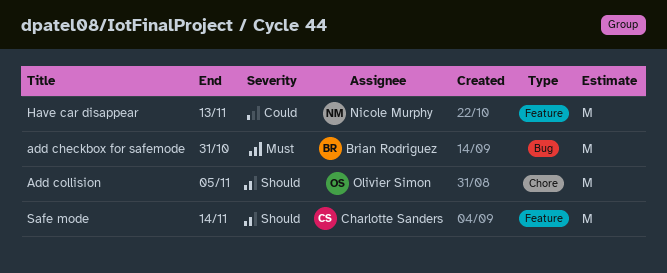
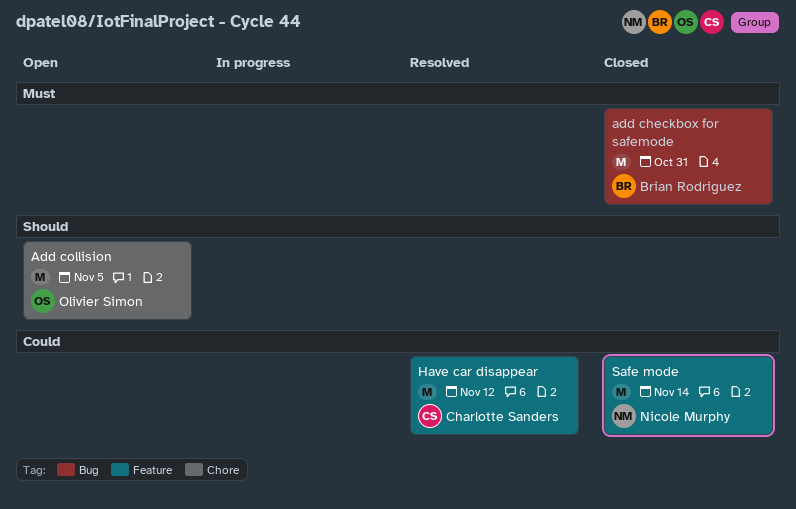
Have car disappear, owner: Nicole Murphy -> Charlotte Sanders
Have car disappear, due: Nov 13 -> Nov 12
Safe mode, owner: Charlotte Sanders -> Nicole Murphy
Safe mode, priority: Should -> Could

